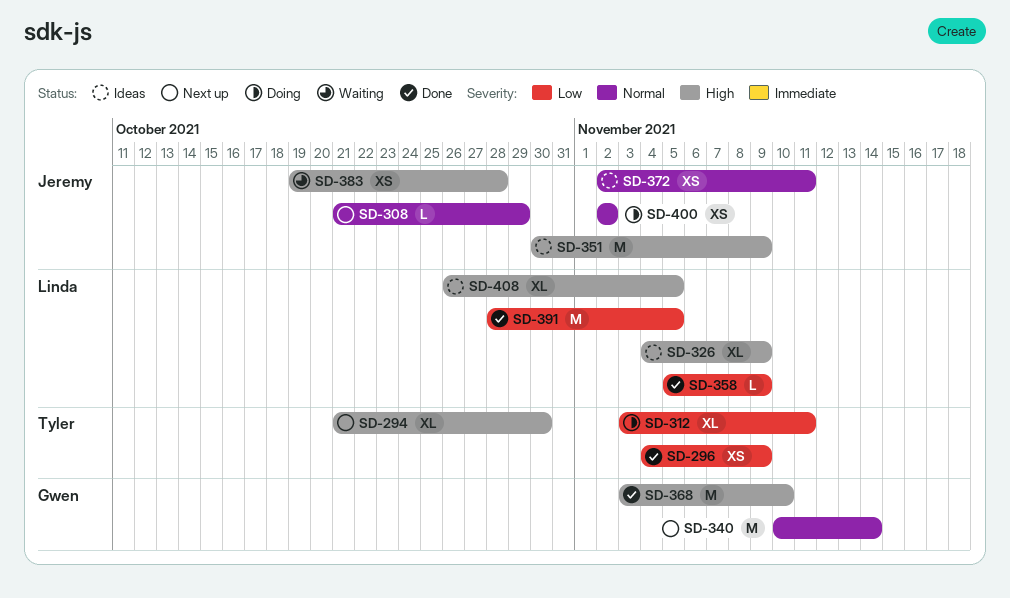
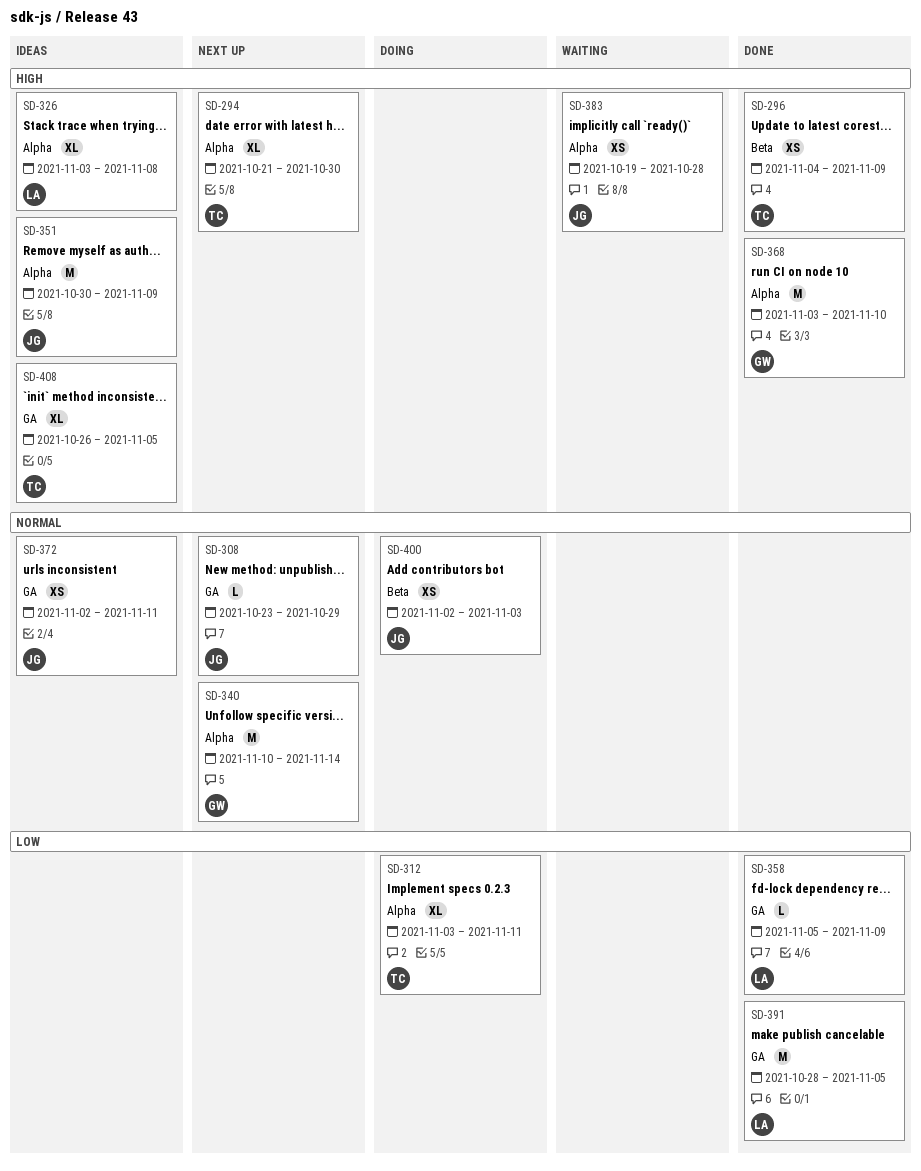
SD-296, priority: Low -> High
SD-308, start: Oct 21 -> Oct 23
SD-326, start: Nov 4 -> Nov 3
SD-326, due: Nov 9 -> Nov 8
SD-400, due: Nov 2 -> Nov 3
SD-408, owner: Linda -> Tyler

